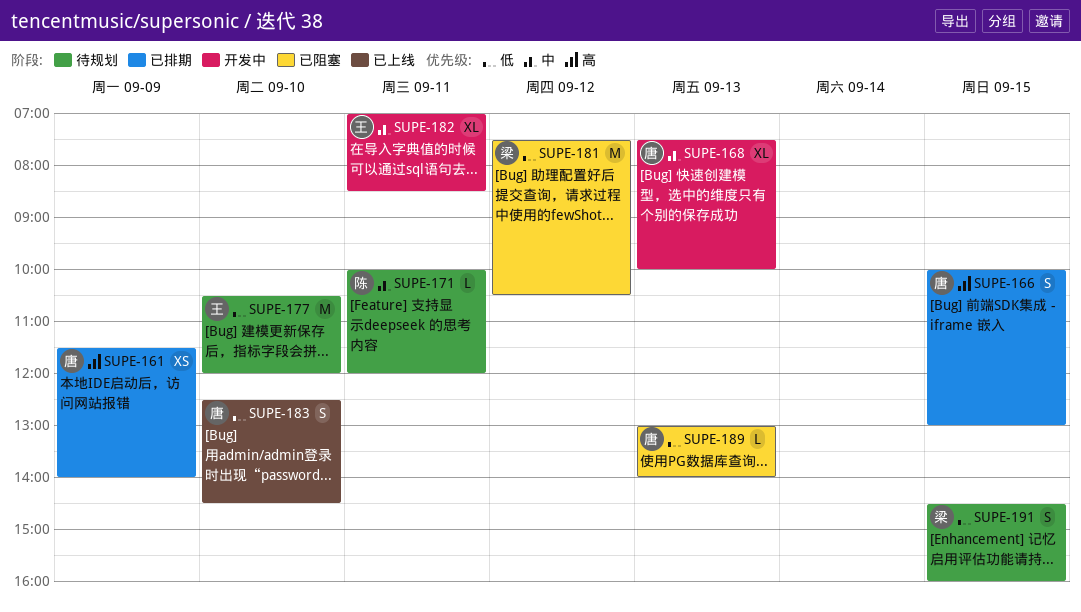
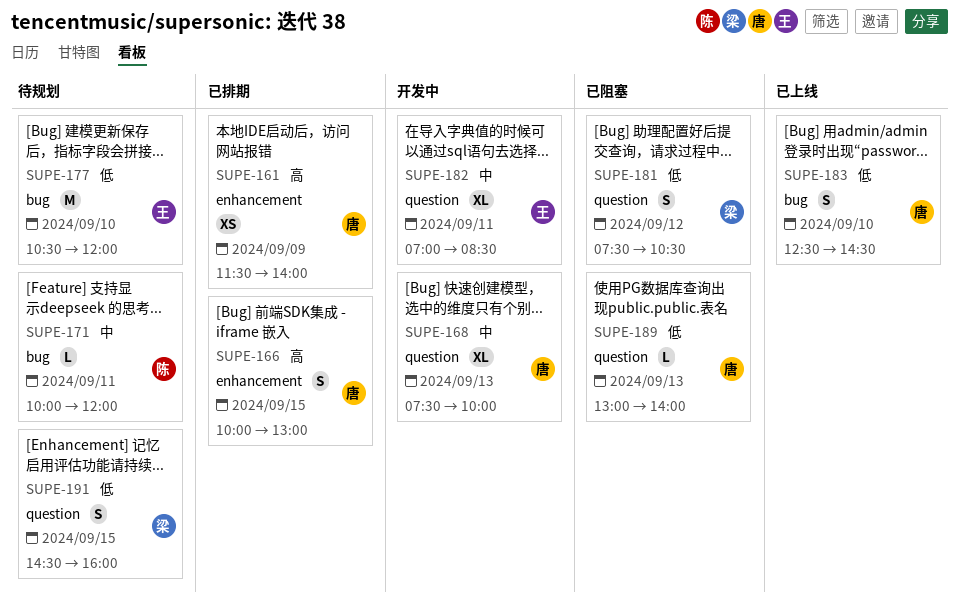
SUPE-181, estimate: M -> S

